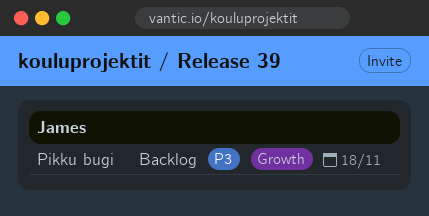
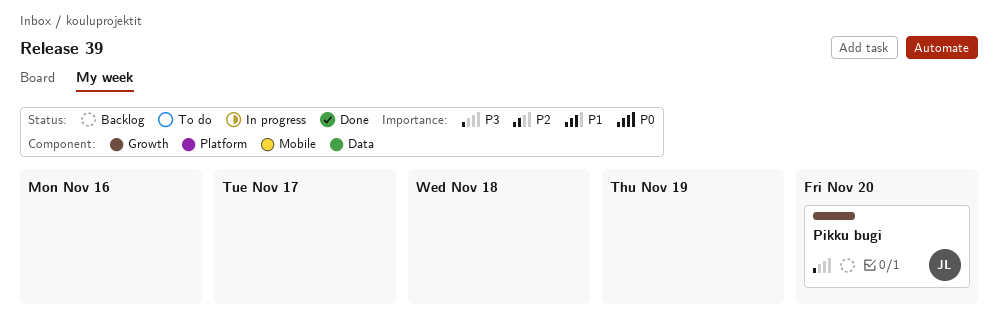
Pikku bugi, due: Nov 18 -> Nov 20

